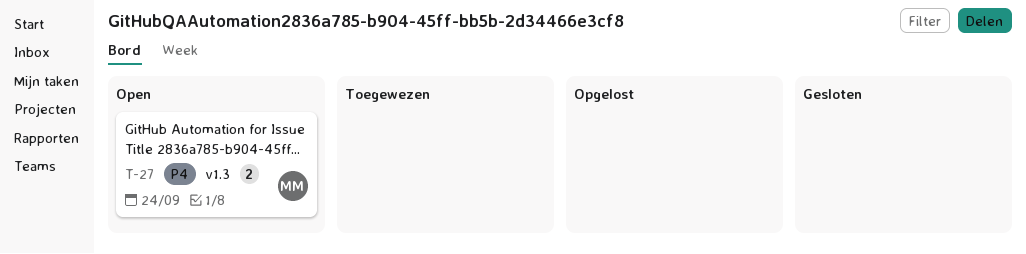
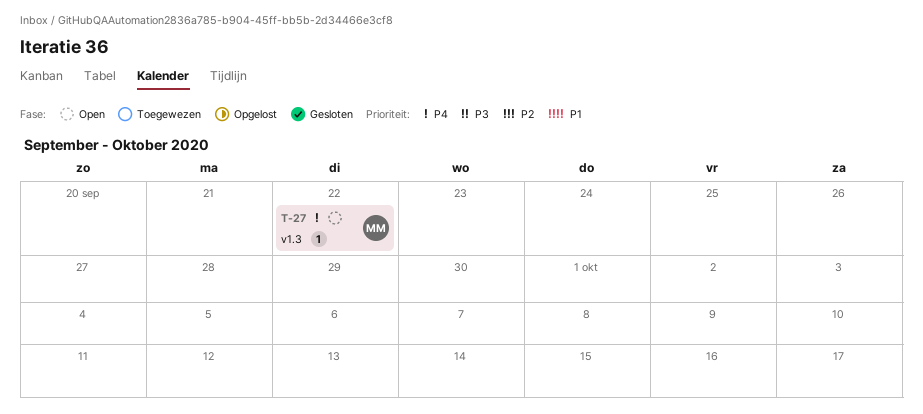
T-27, estimate: 2 -> 1
T-27, due: Sep 24 -> Sep 22

